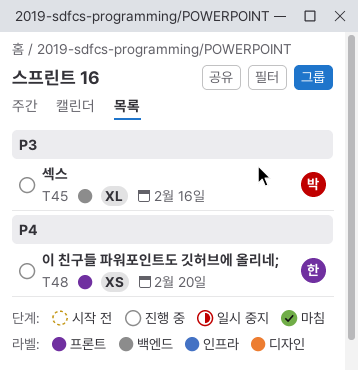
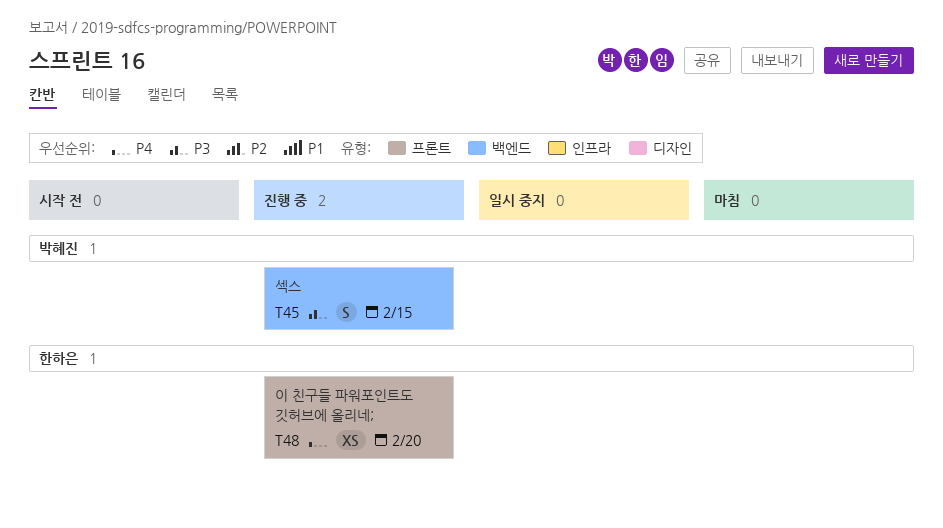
T45, estimate: XL -> S
T45, due: Feb 16 -> Feb 15

